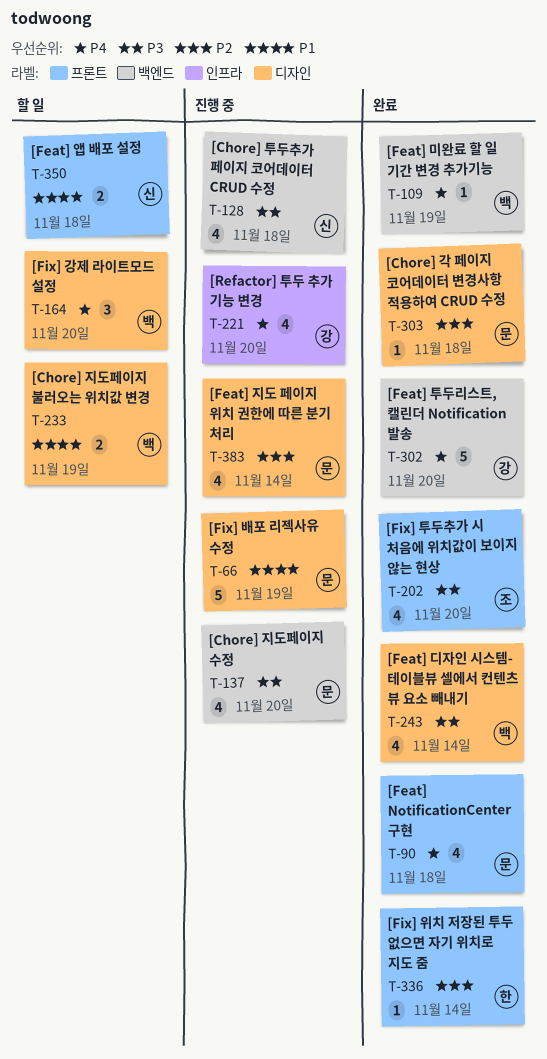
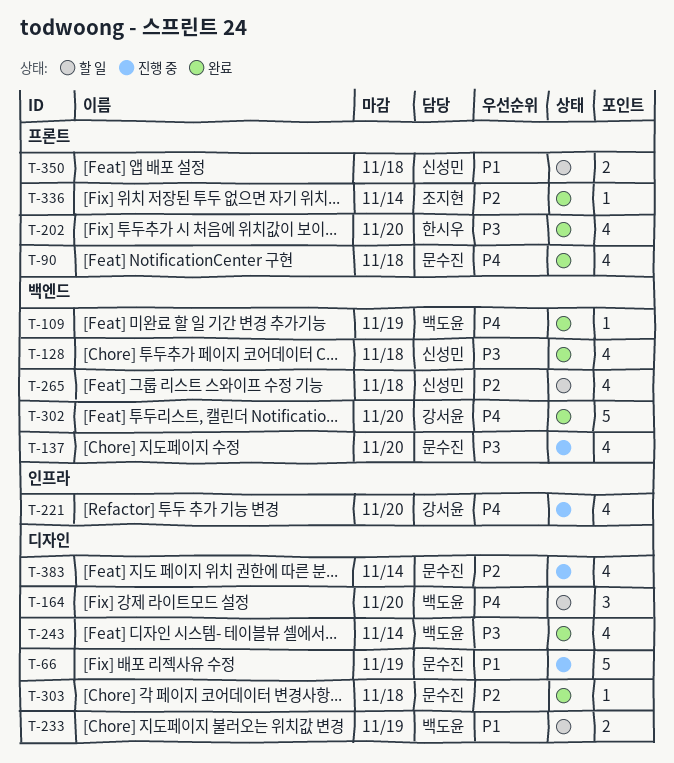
T-128, status: 진행 중 -> 완료
T-202, owner: 조지현 -> 한시우
T-265: none -> present
T-336, owner: 한시우 -> 조지현

